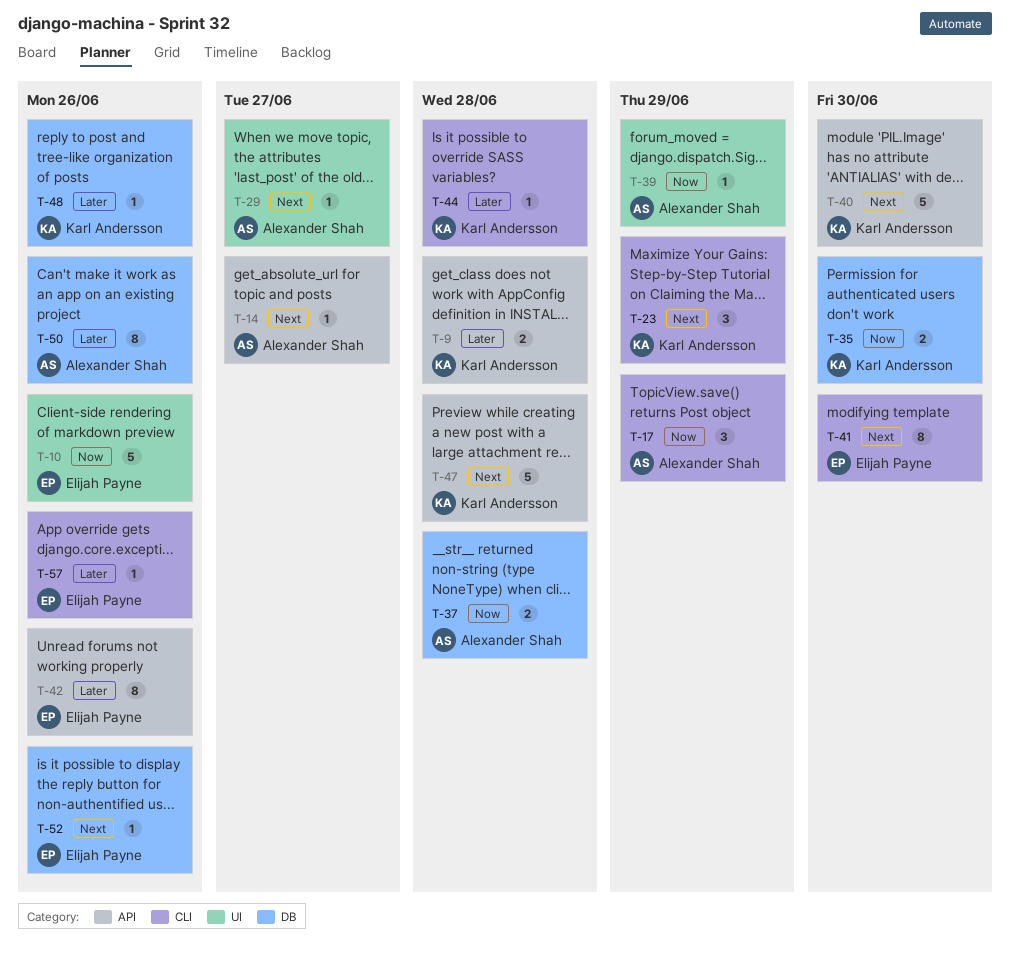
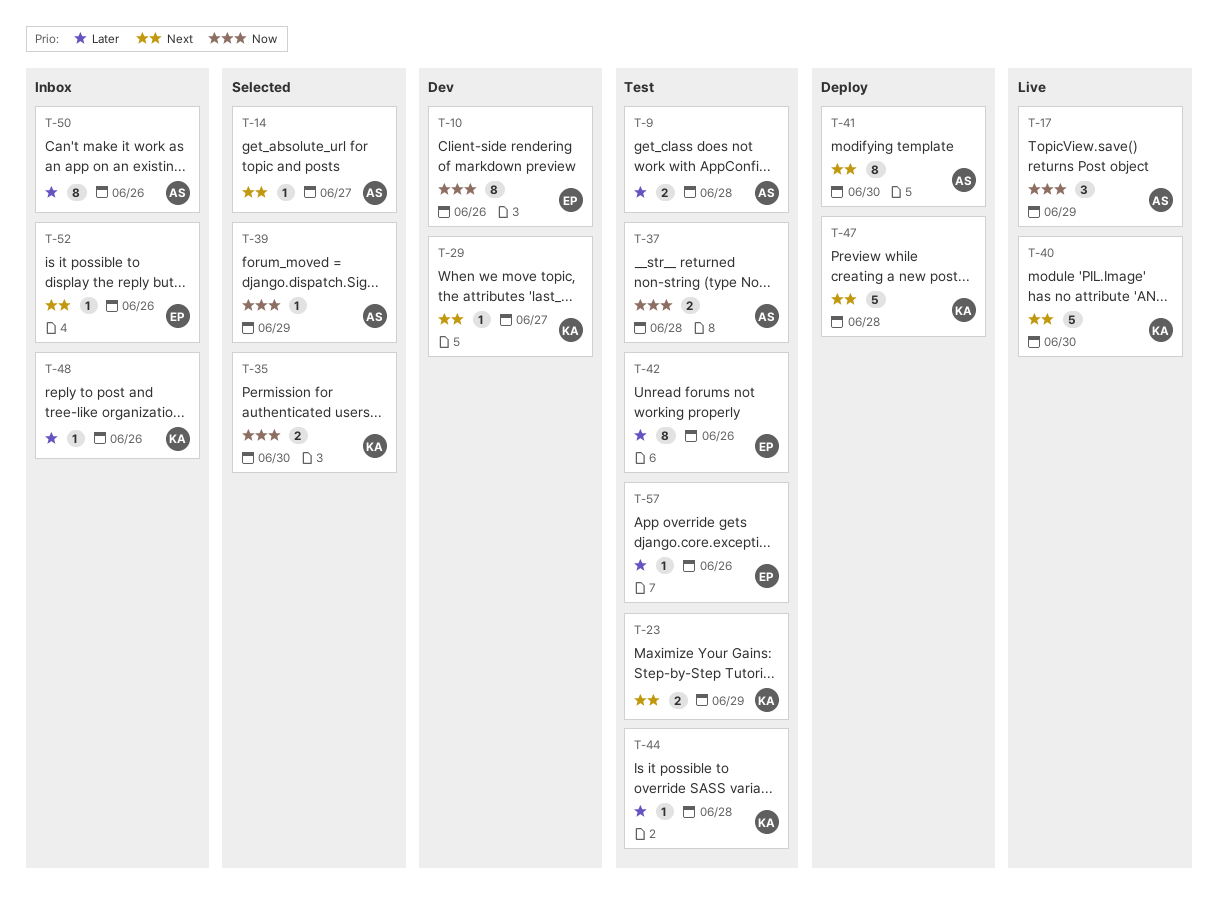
T-9, owner: Karl Andersson -> Alexander Shah
T-10, estimate: 5 -> 8
T-23, estimate: 3 -> 2
T-29, owner: Alexander Shah -> Karl Andersson
T-41, owner: Elijah Payne -> Alexander Shah

